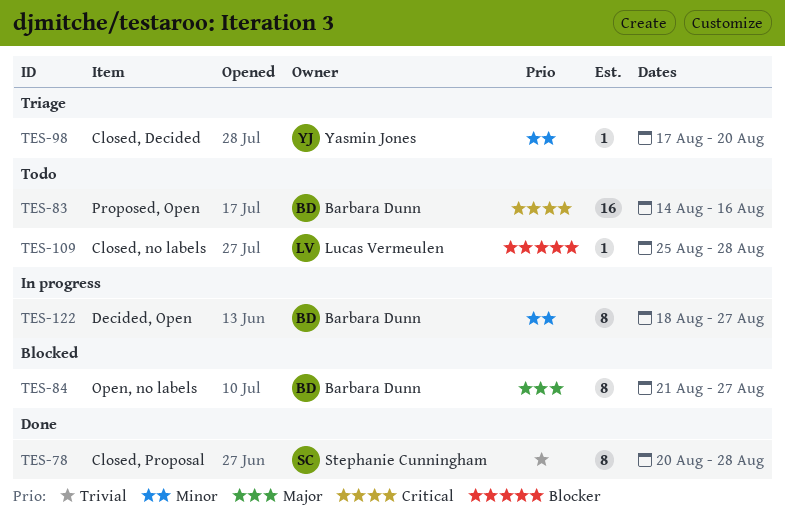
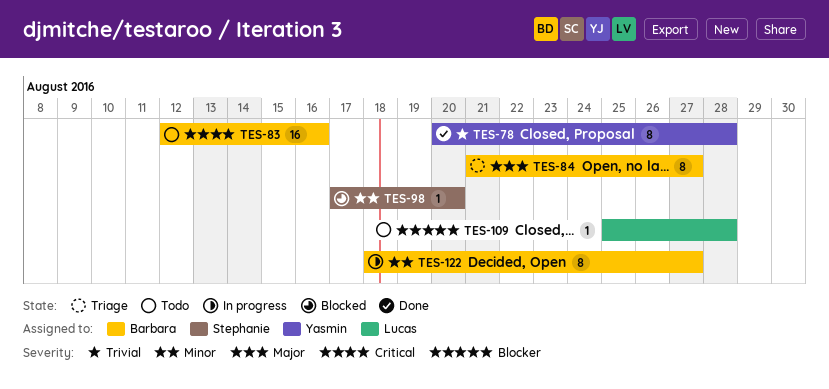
TES-78, owner: Stephanie Cunningham -> Yasmin Jones
TES-83, start: Aug 14 -> Aug 12
TES-84, status: Blocked -> Triage
TES-98, status: Triage -> Blocked
TES-98, owner: Yasmin Jones -> Stephanie Cunningham

